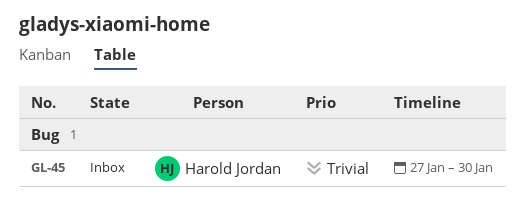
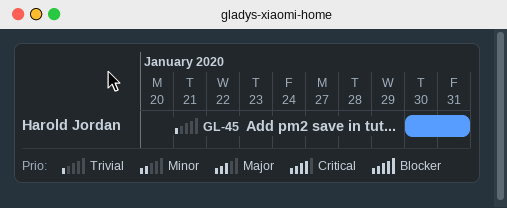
GL-45, start: Jan 27 -> Jan 30
GL-45, due: Jan 30 -> Jan 31

